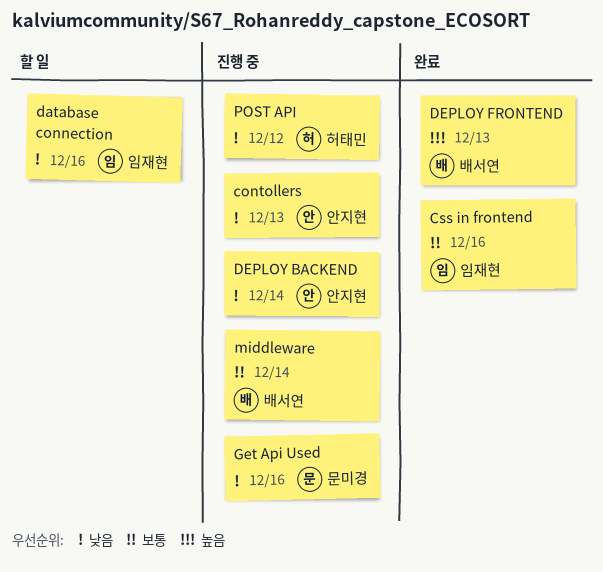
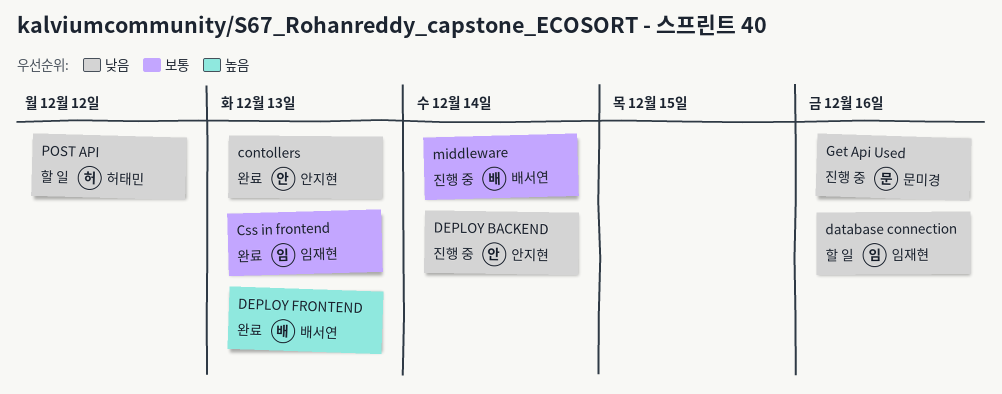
contollers, status: 진행 중 -> 완료
Css in frontend, due: Dec 16 -> Dec 13
POST API, status: 진행 중 -> 할 일

